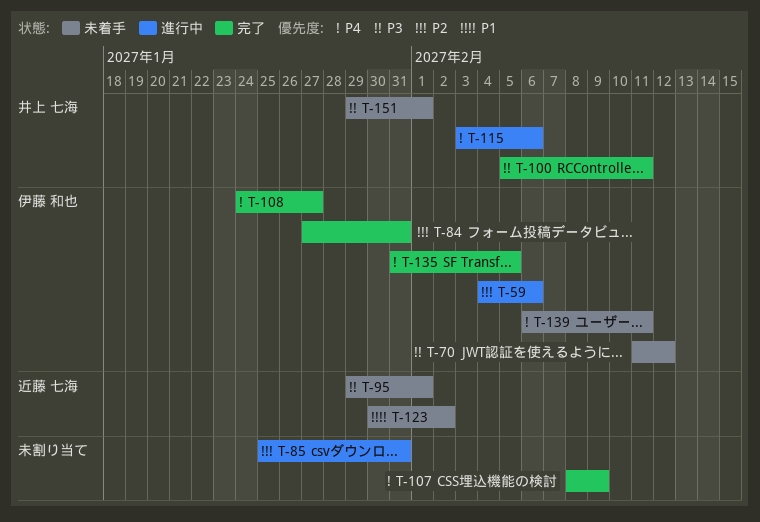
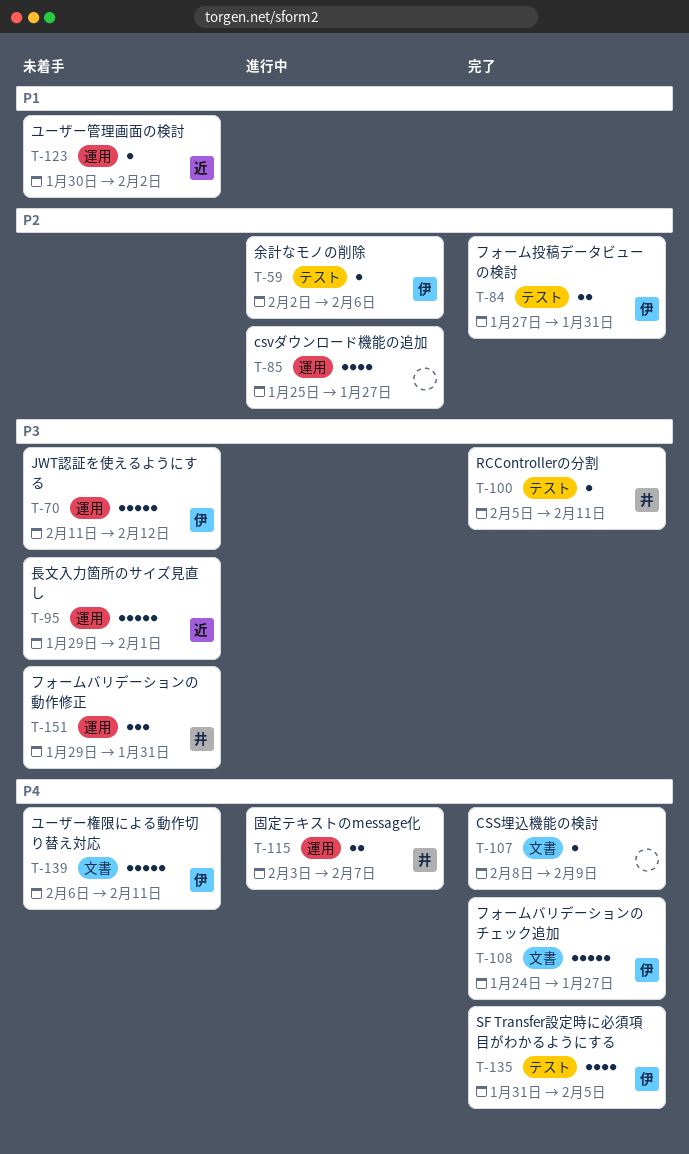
T-59, start: Feb 4 -> Feb 2
T-85, due: Jan 31 -> Jan 27
T-115, due: Feb 6 -> Feb 7
T-151, due: Feb 1 -> Jan 31

